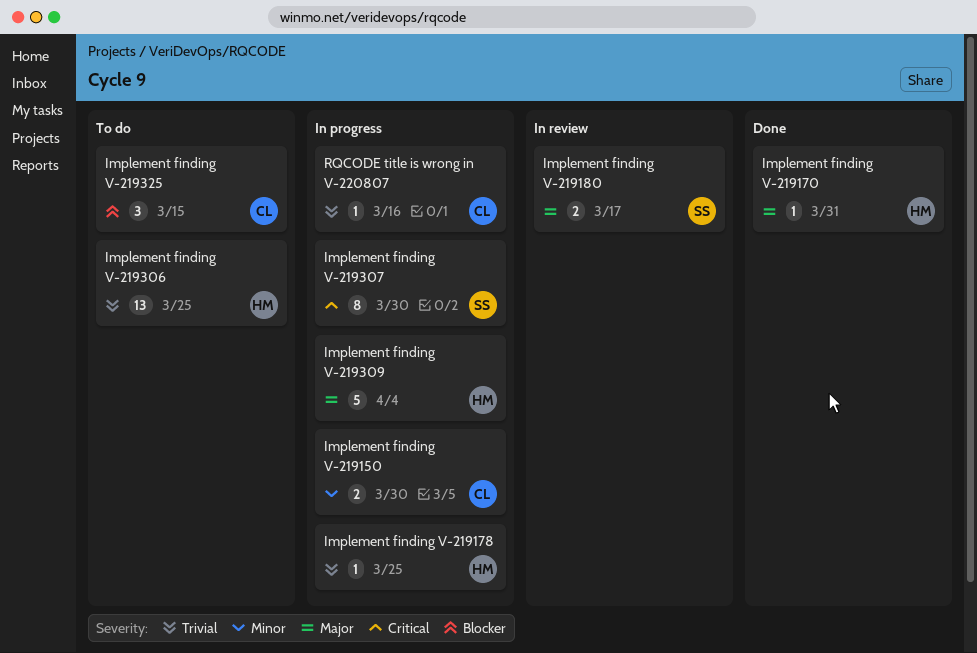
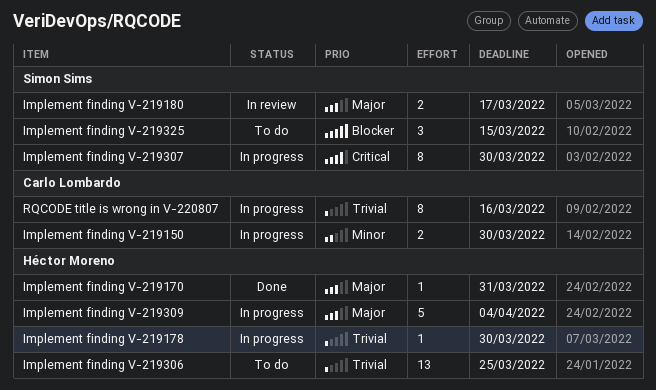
Implement finding V-219178, due: Mar 25 -> Mar 30
Implement finding V-219325, owner: Carlo Lombardo -> Simon Sims
RQCODE title is wrong in V-220807, estimate: 1 -> 8

